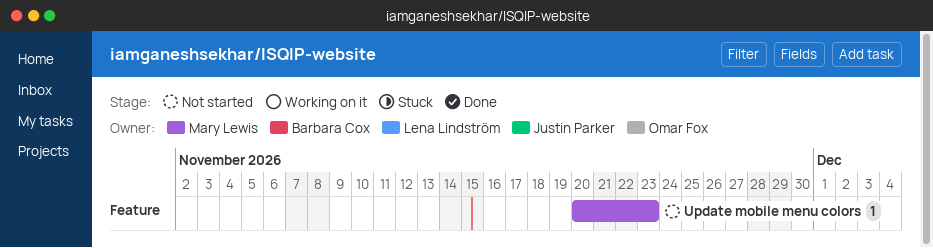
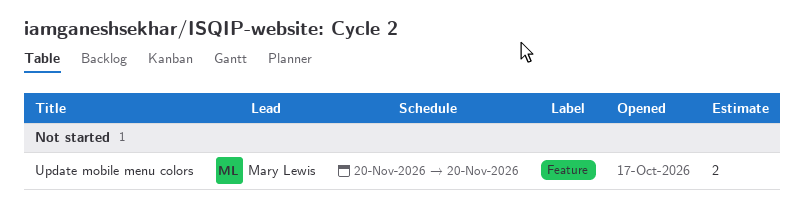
Update mobile menu colors, estimate: 1 -> 2
Update mobile menu colors, due: Nov 23 -> Nov 20

